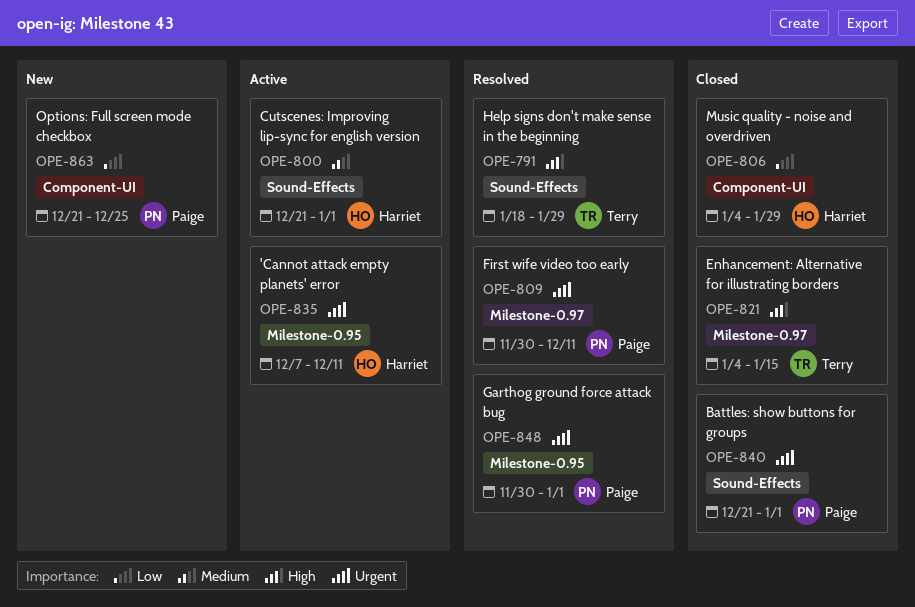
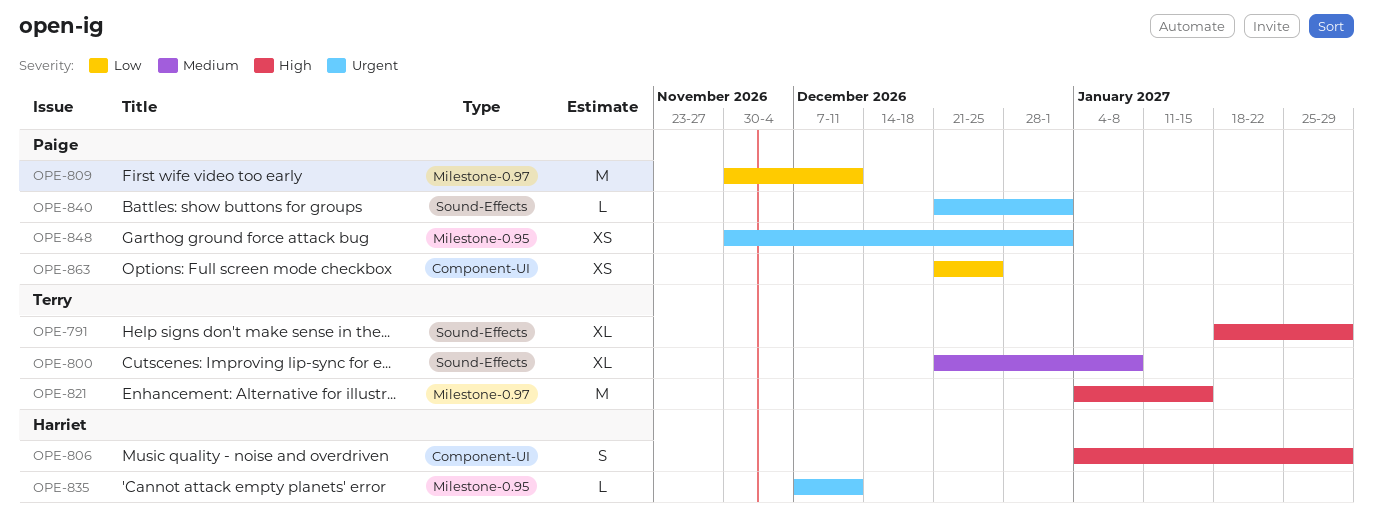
OPE-800, owner: Harriet -> Terry
OPE-800, due: Jan 1 -> Jan 8
OPE-806, priority: Low -> High
OPE-809, priority: Urgent -> Low

